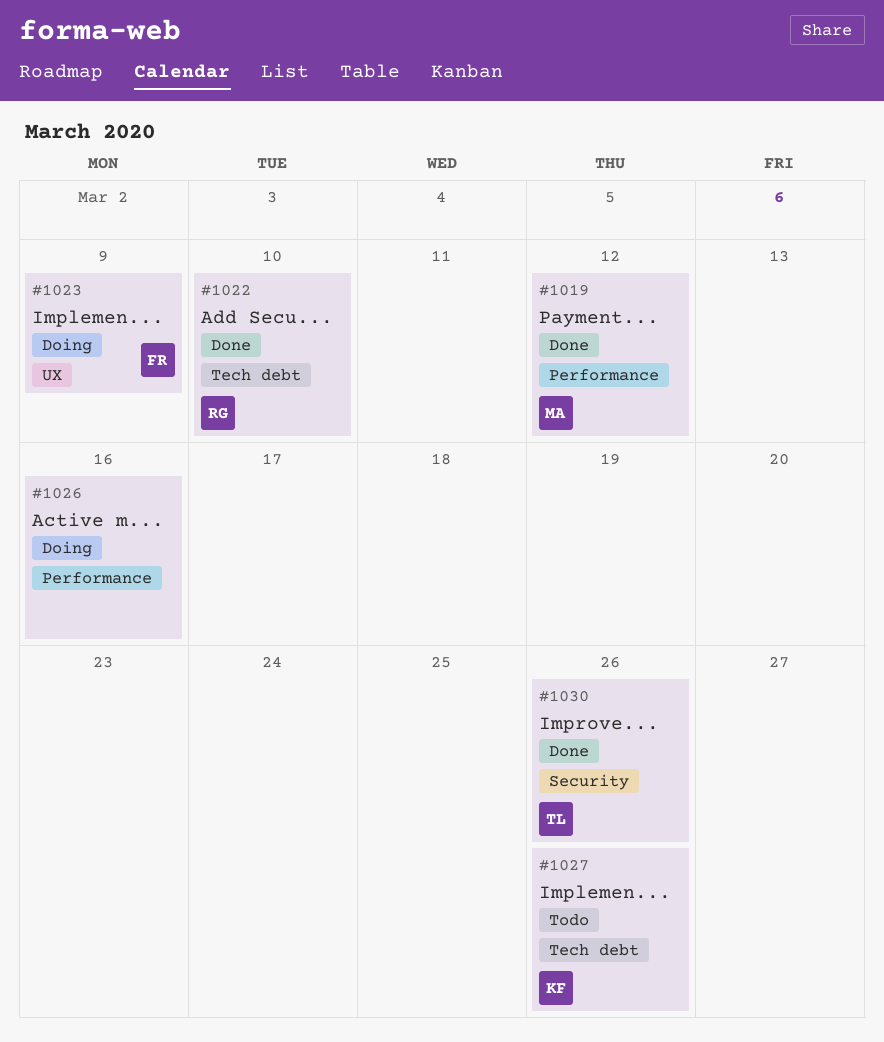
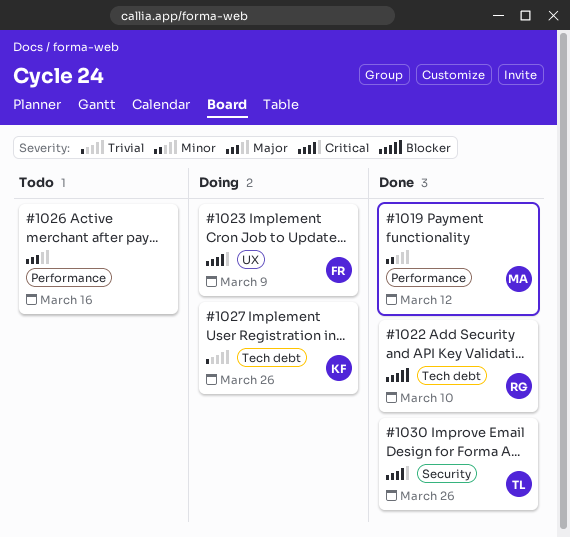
#1026, status: Doing -> Todo
#1027, status: Todo -> Doing

